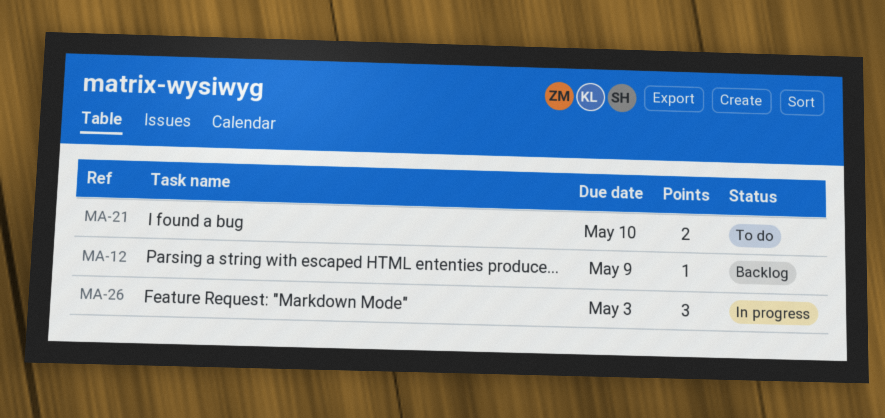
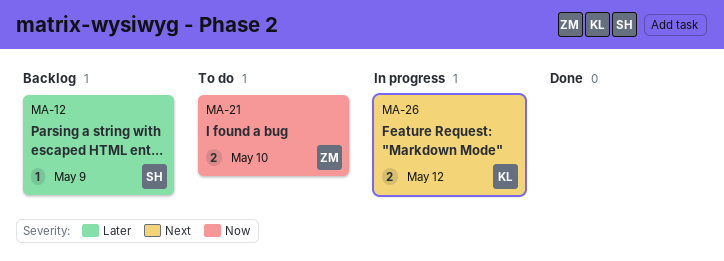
MA-26, estimate: 3 -> 2
MA-26, due: May 3 -> May 12

